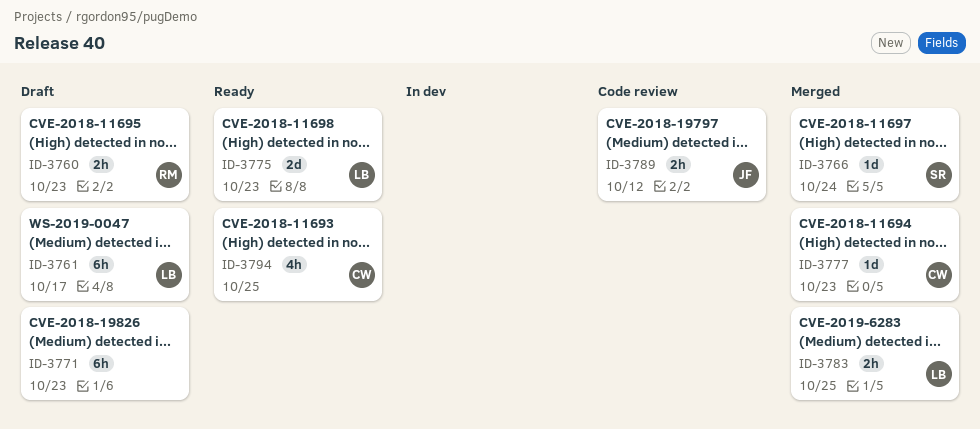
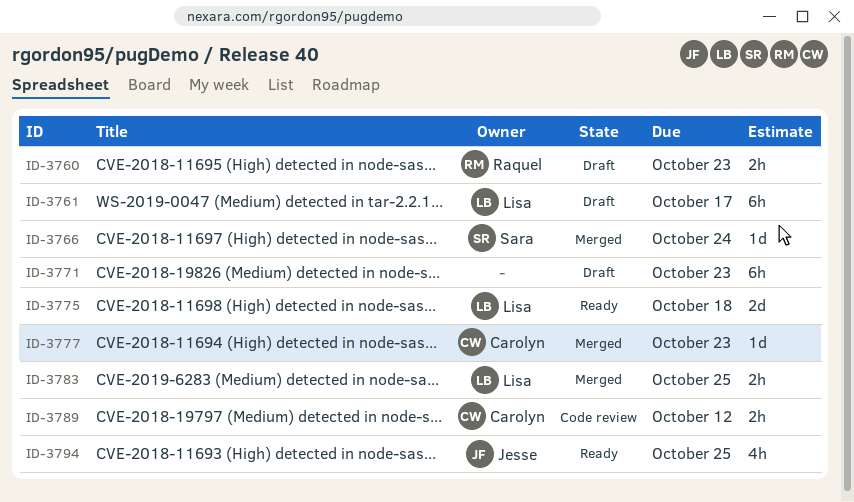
ID-3775, due: Oct 23 -> Oct 18
ID-3789, owner: Jesse -> Carolyn
ID-3794, owner: Carolyn -> Jesse

